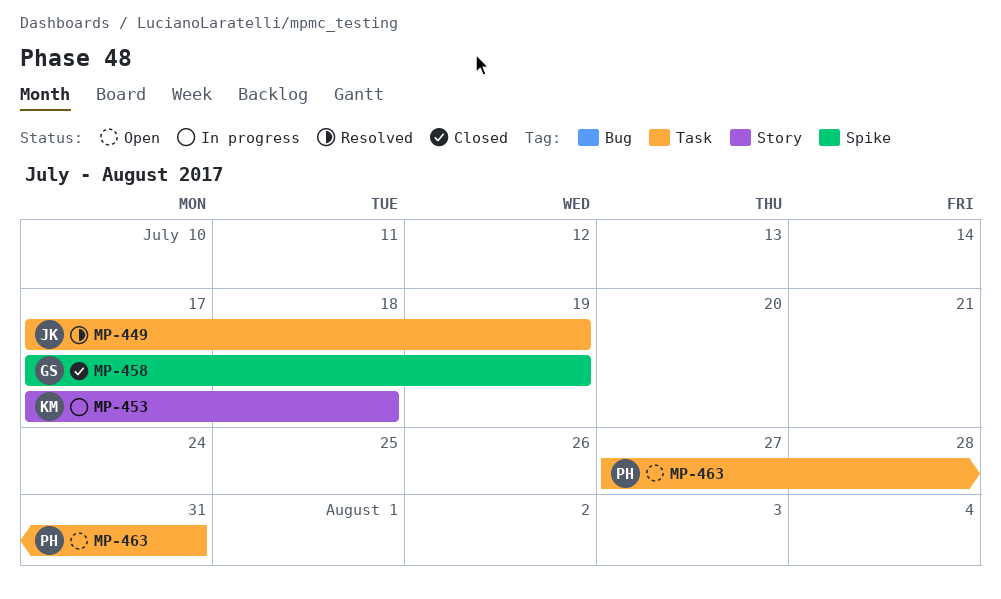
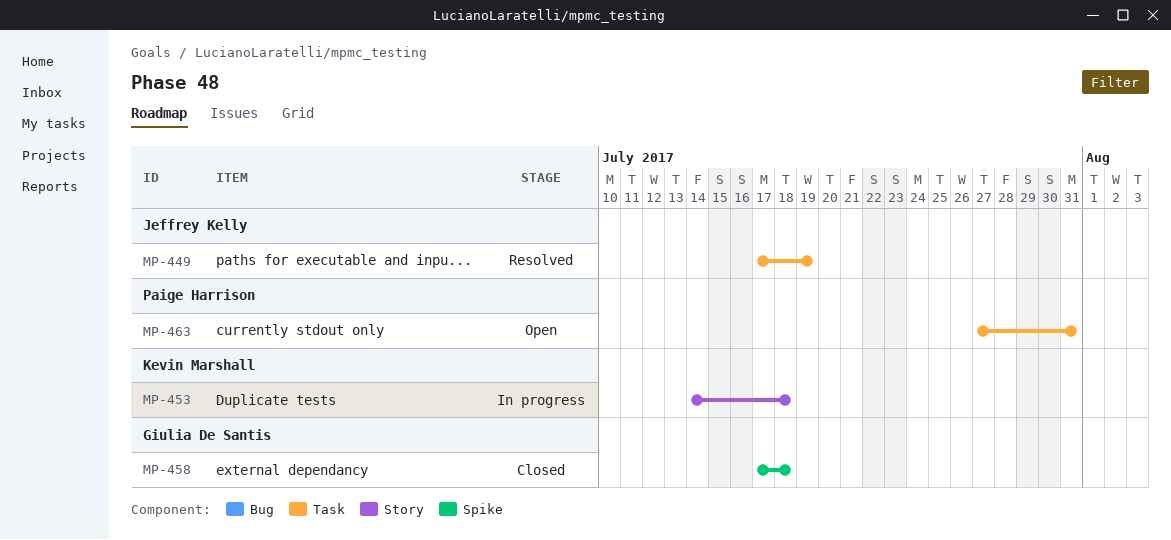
MP-453, start: Jul 17 -> Jul 14
MP-458, due: Jul 19 -> Jul 18

